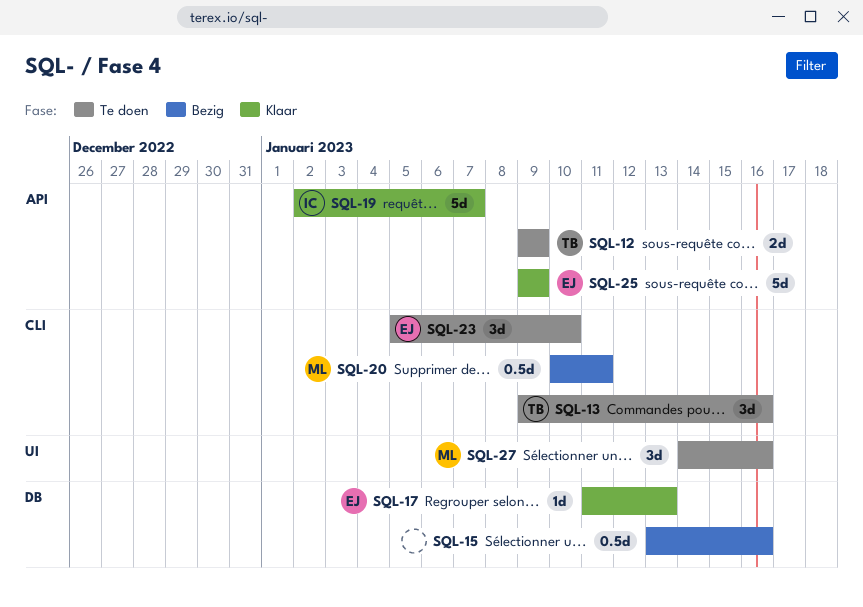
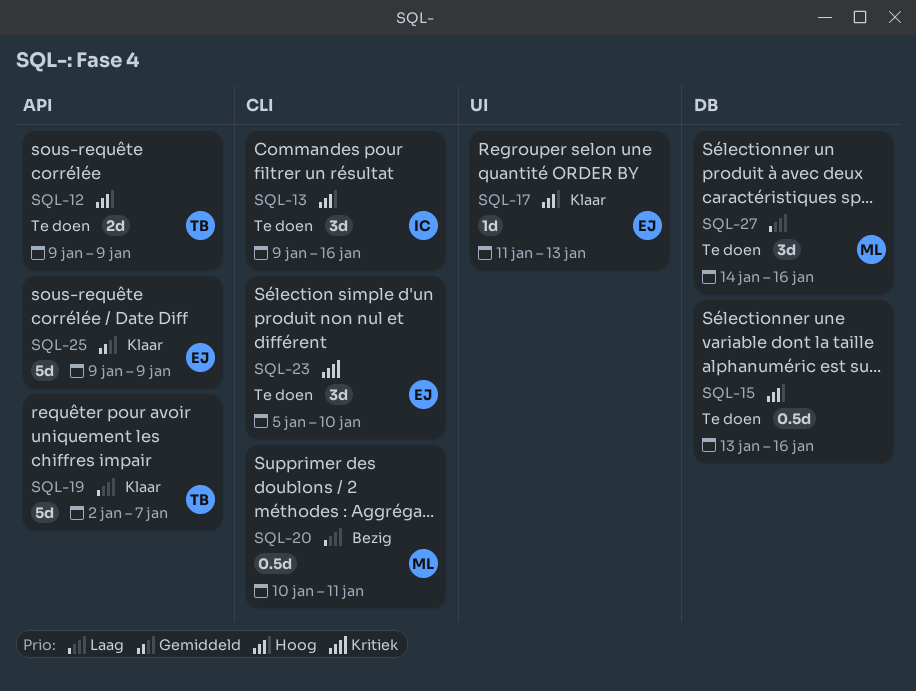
SQL-13, owner: TB -> IC
SQL-15, status: Bezig -> Te doen
SQL-17, label: DB -> UI
SQL-19, owner: IC -> TB
SQL-27, label: UI -> DB

